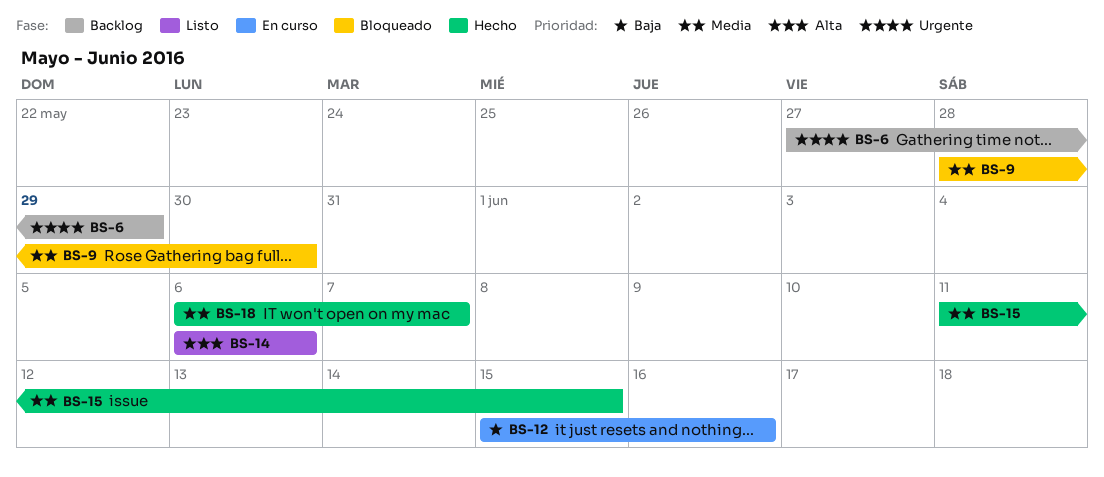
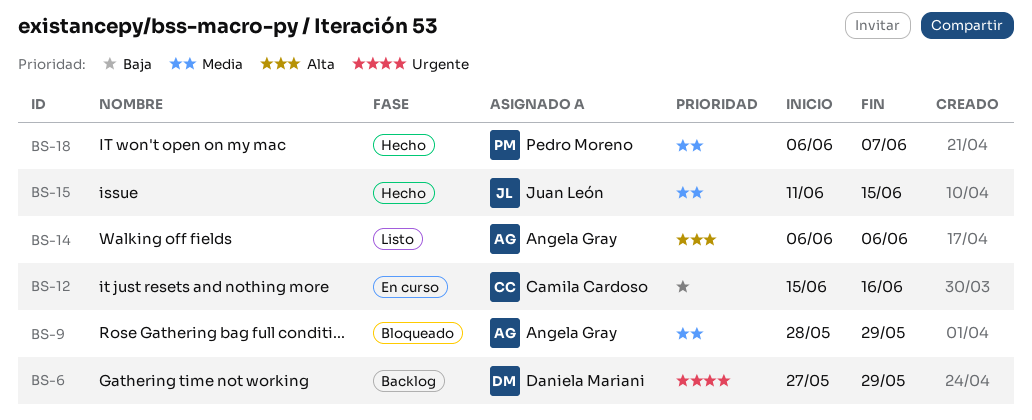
BS-9, due: May 30 -> May 29

